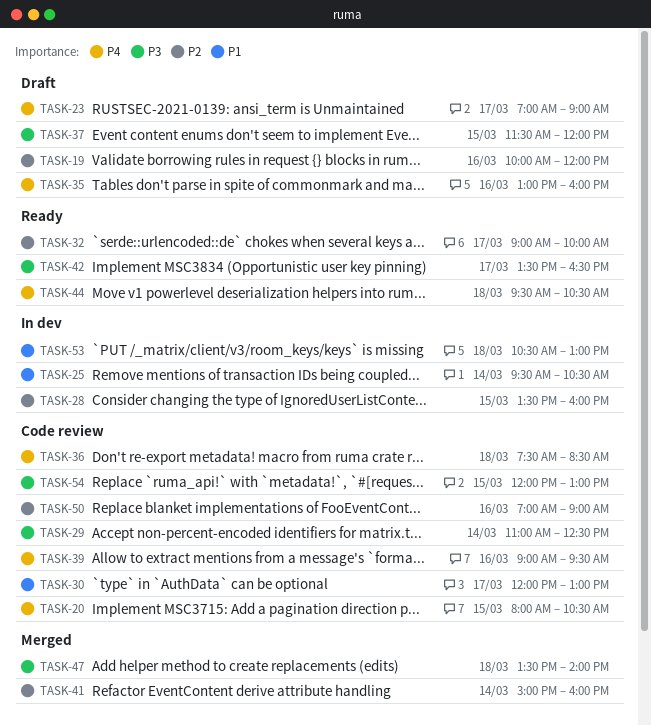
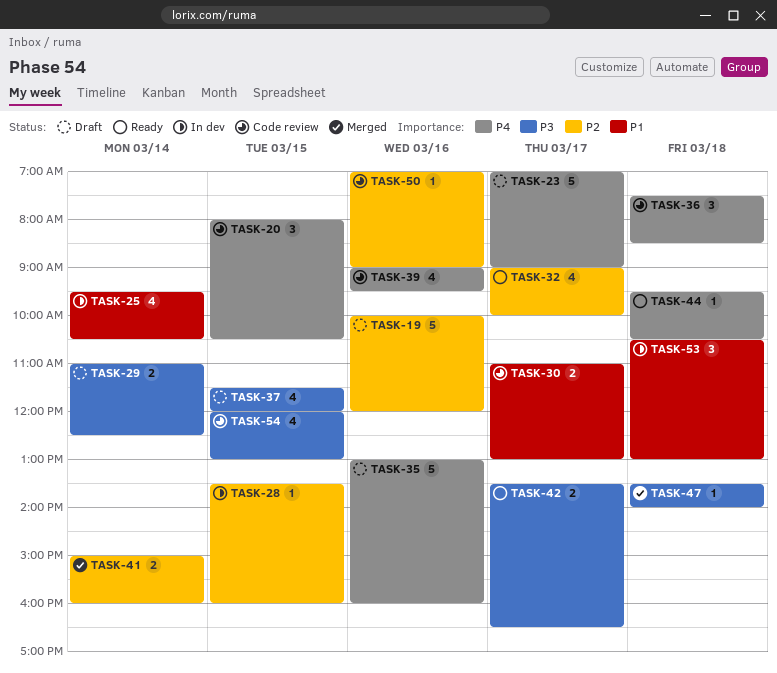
TASK-29, status: Code review -> Draft
TASK-30, begins: 12:00 -> 11:00

